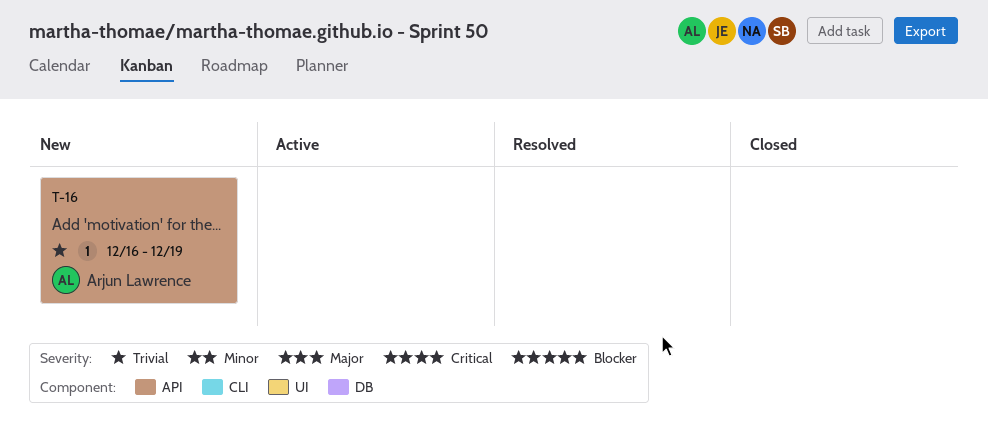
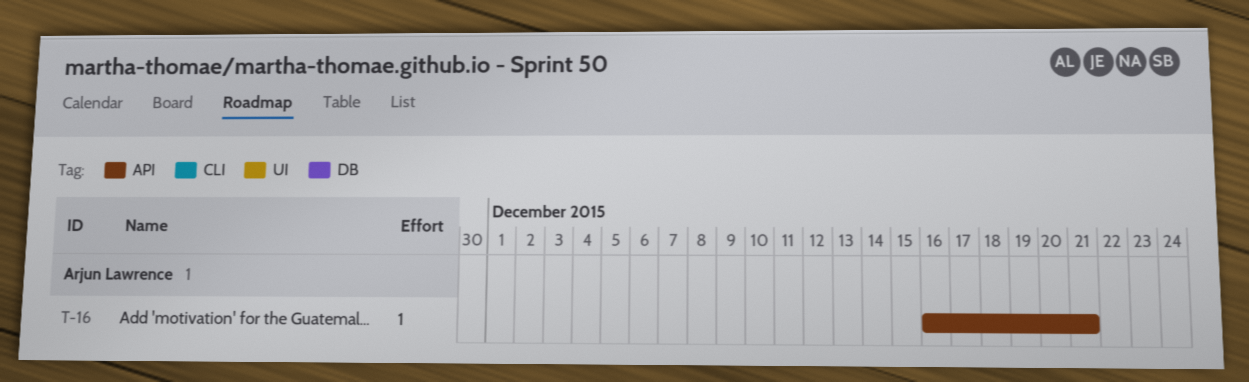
T-16, due: Dec 19 -> Dec 21

